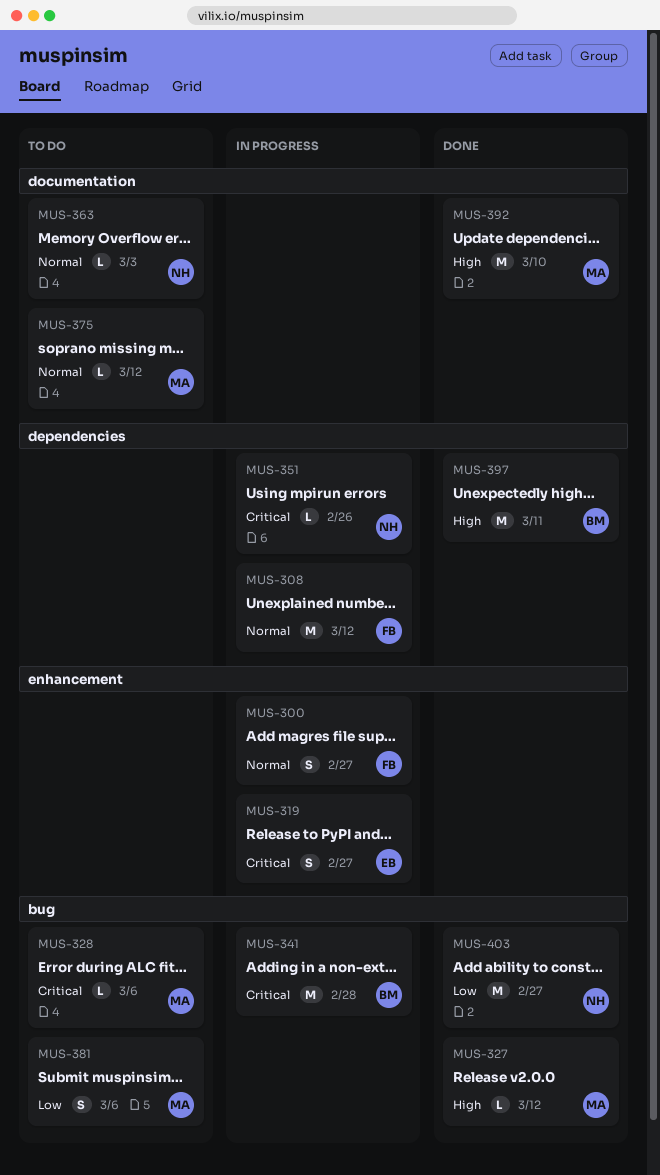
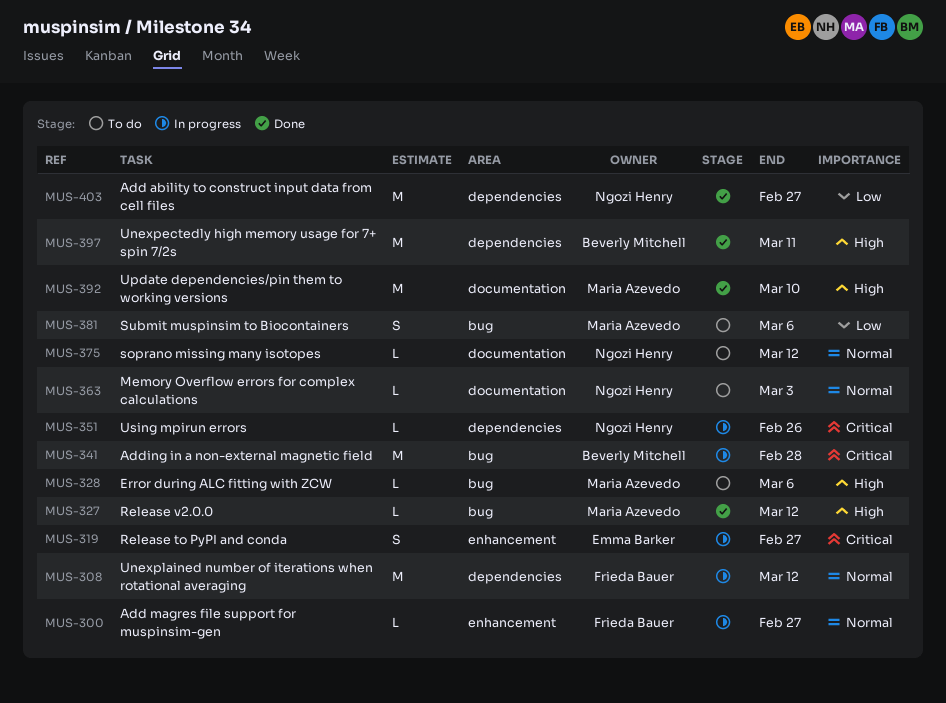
MUS-300, estimate: S -> L
MUS-328, priority: Critical -> High
MUS-375, owner: Maria Azevedo -> Ngozi Henry
MUS-403, label: bug -> dependencies

